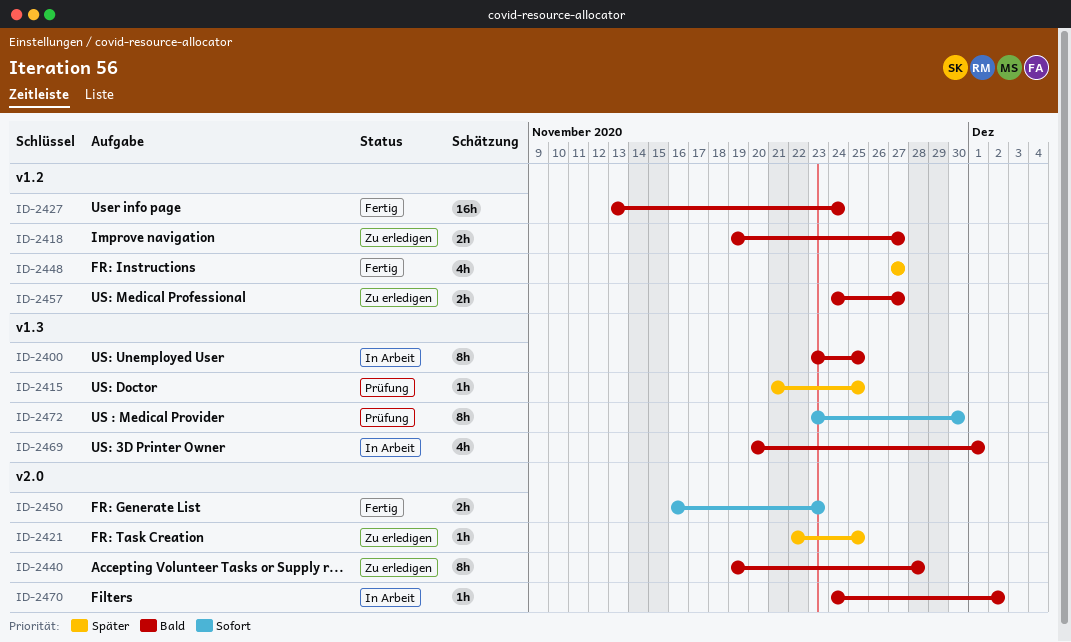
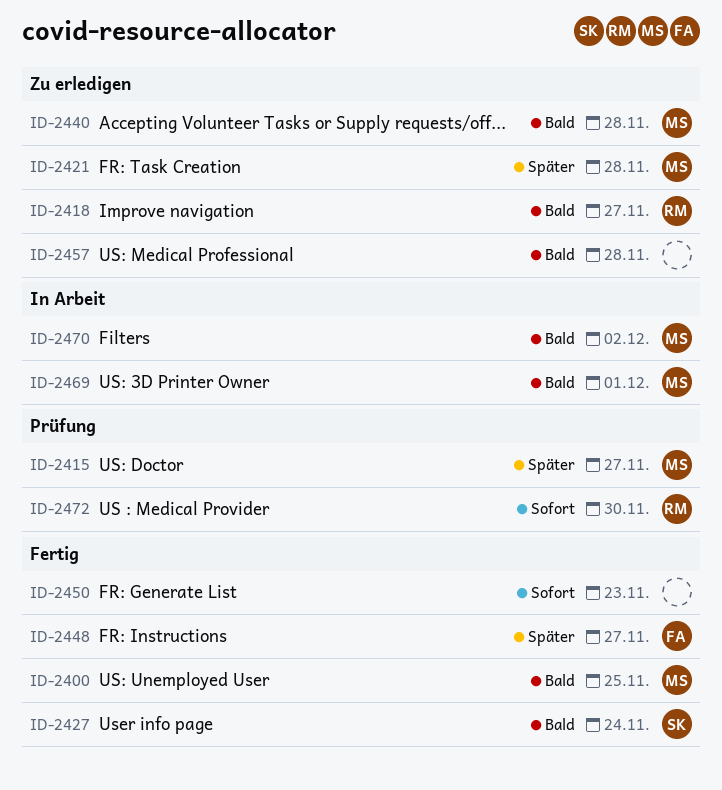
ID-2400, status: In Arbeit -> Fertig
ID-2415, due: Nov 25 -> Nov 27
ID-2421, due: Nov 25 -> Nov 28
ID-2457, due: Nov 27 -> Nov 28

